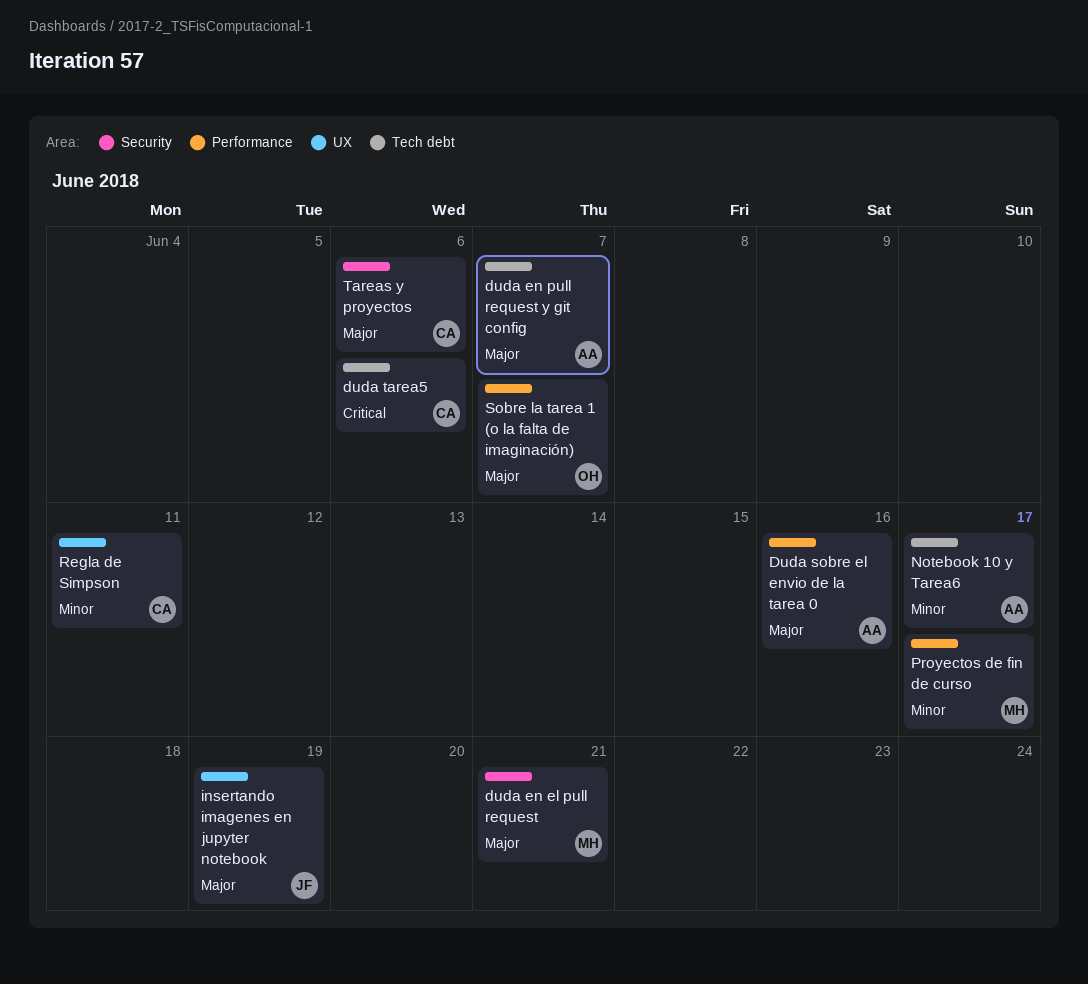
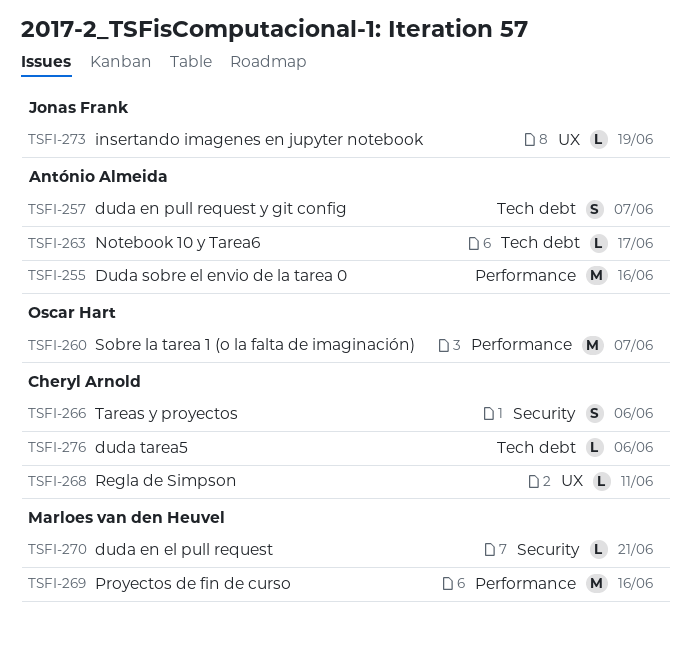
Proyectos de fin de curso, due: Jun 17 -> Jun 16

